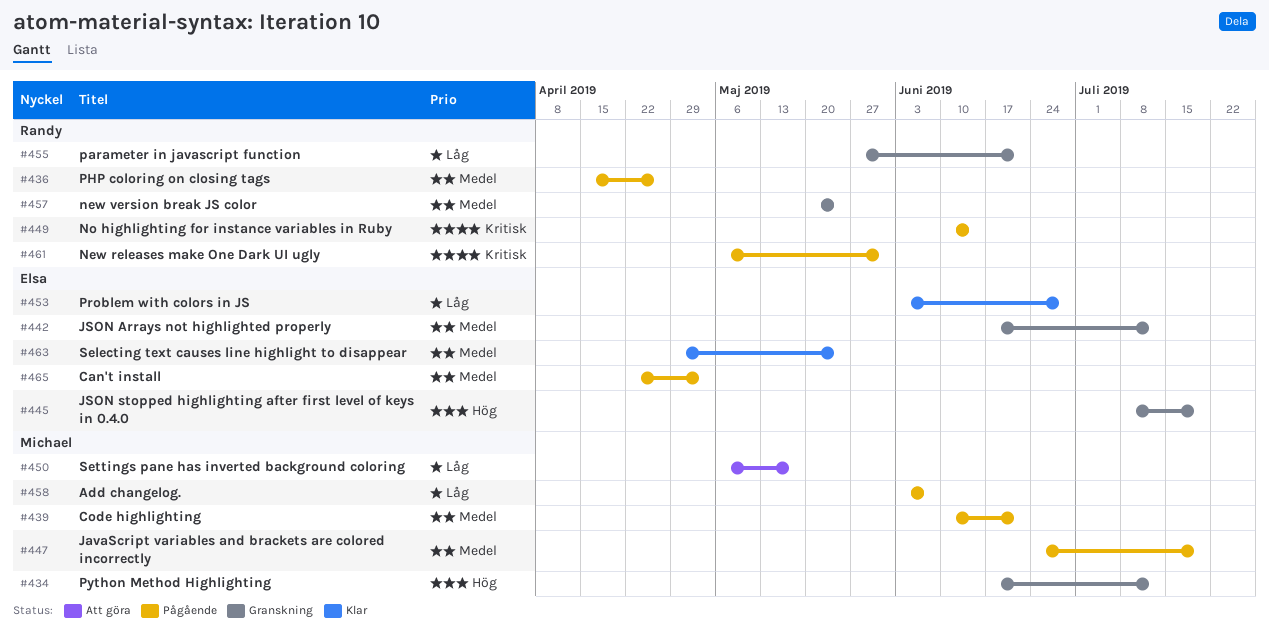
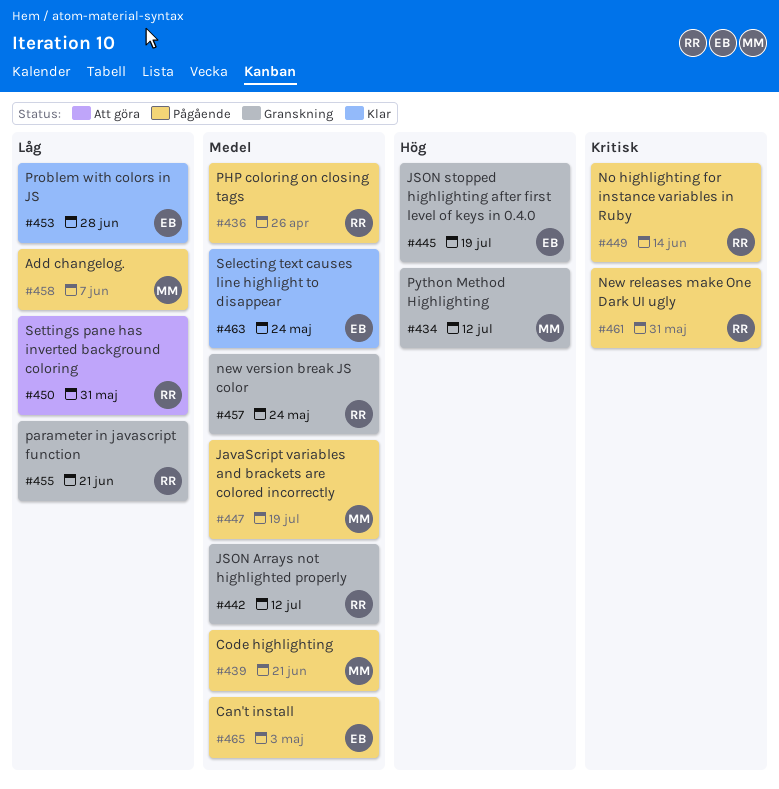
#442, owner: Elsa -> Randy
#450, owner: Michael -> Randy
#450, due: May 17 -> May 31

